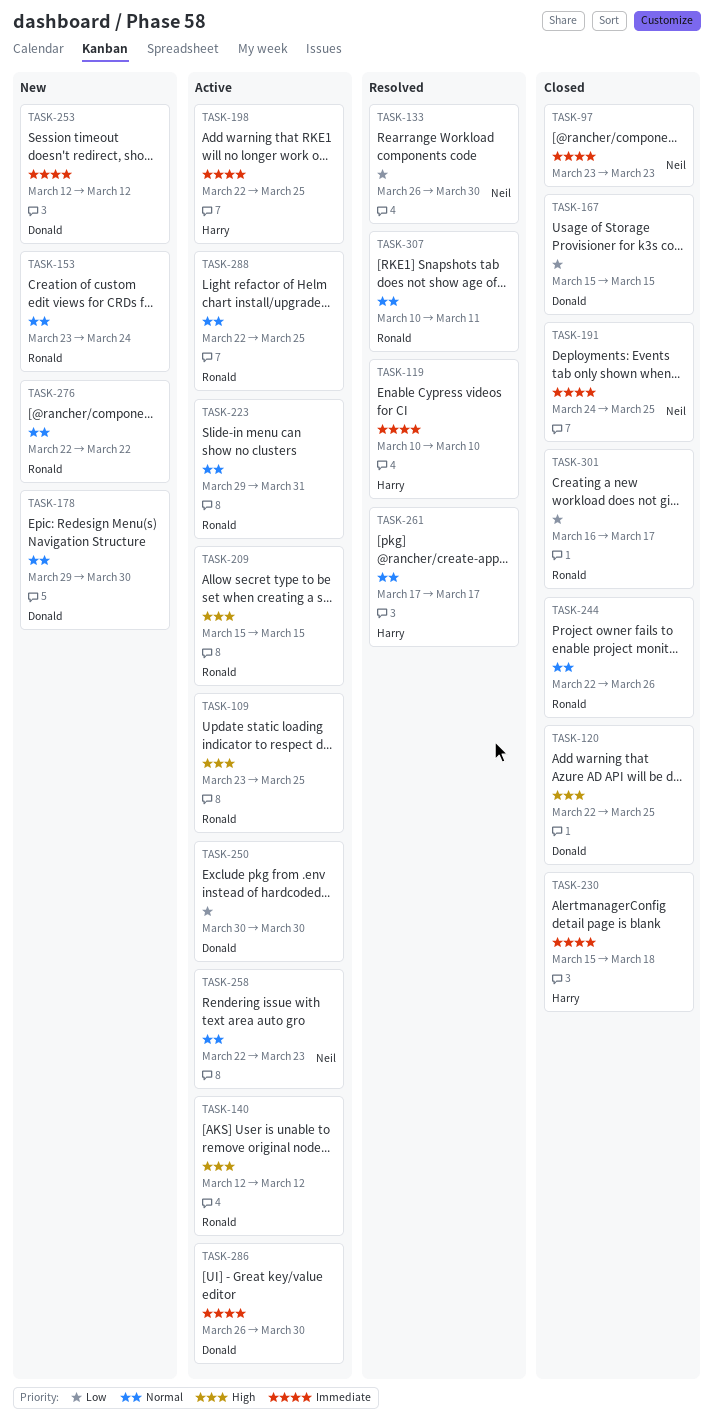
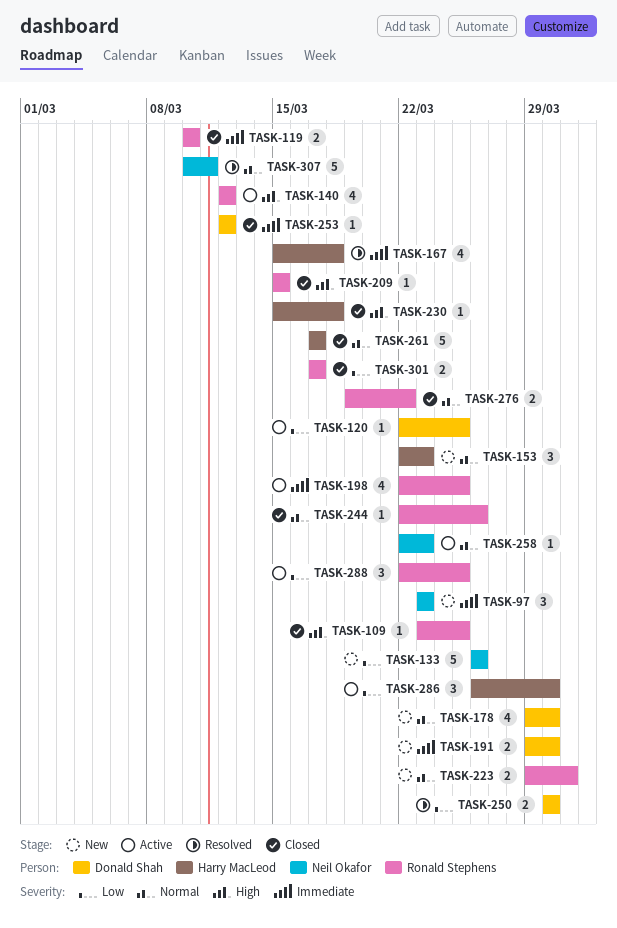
TASK-97, status: Closed -> New
TASK-109, status: Active -> Closed
TASK-119, status: Resolved -> Closed
TASK-119, owner: Harry MacLeod -> Ronald Stephens
TASK-120, status: Closed -> Active
TASK-120, priority: High -> Low
TASK-133, status: Resolved -> New
TASK-133, due: Mar 30 -> Mar 26
TASK-153, owner: Ronald Stephens -> Harry MacLeod
TASK-153, start: Mar 23 -> Mar 22
TASK-153, due: Mar 24 -> Mar 23
TASK-167, status: Closed -> Resolved
TASK-167, owner: Donald Shah -> Harry MacLeod
TASK-167, priority: Low -> Immediate
TASK-167, due: Mar 15 -> Mar 18
TASK-191, status: Closed -> New
TASK-191, owner: Neil Okafor -> Donald Shah
TASK-191, start: Mar 24 -> Mar 29
TASK-191, due: Mar 25 -> Mar 30
TASK-198, owner: Harry MacLeod -> Ronald Stephens
TASK-209, status: Active -> Closed
TASK-223, status: Active -> New
TASK-230, priority: Immediate -> High
TASK-250, status: Active -> Resolved
TASK-253, status: New -> Closed
TASK-261, status: Resolved -> Closed
TASK-276, status: New -> Closed
TASK-276, start: Mar 22 -> Mar 19
TASK-286, owner: Donald Shah -> Harry MacLeod
TASK-286, priority: Immediate -> Low
TASK-288, priority: Normal -> Low
TASK-301, start: Mar 16 -> Mar 17
TASK-307, owner: Ronald Stephens -> Neil Okafor

